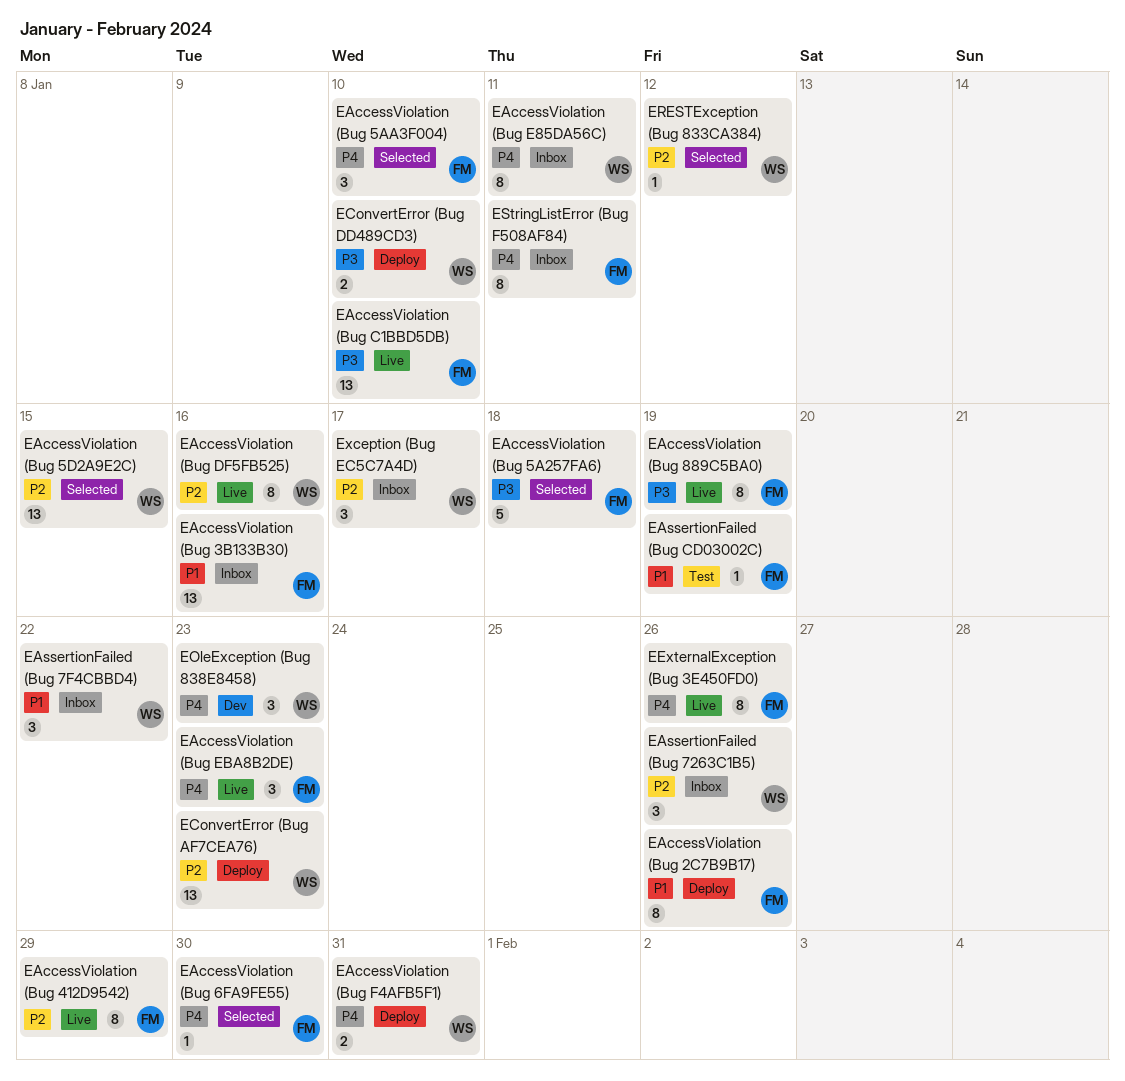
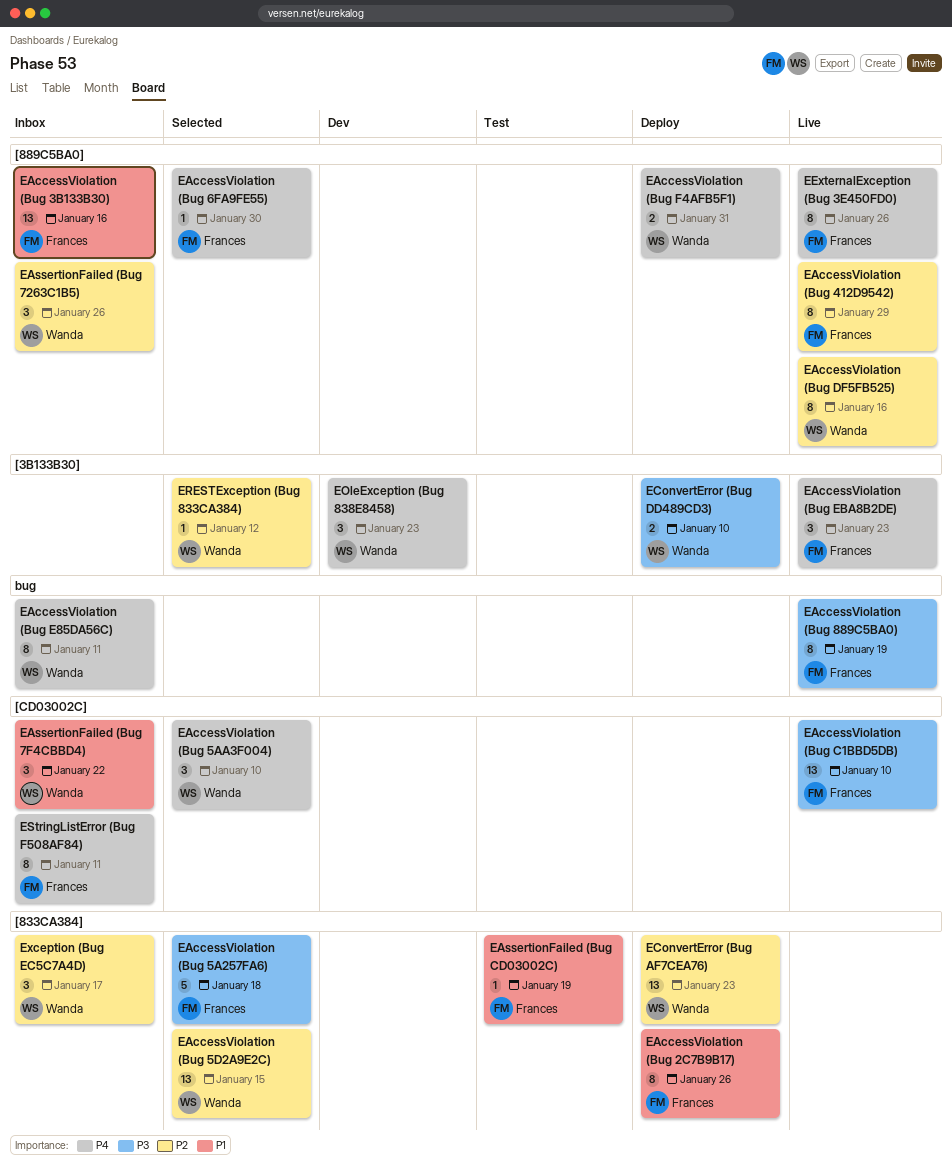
EAccessViolation (Bug 5AA3F004), owner: Frances -> Wanda

